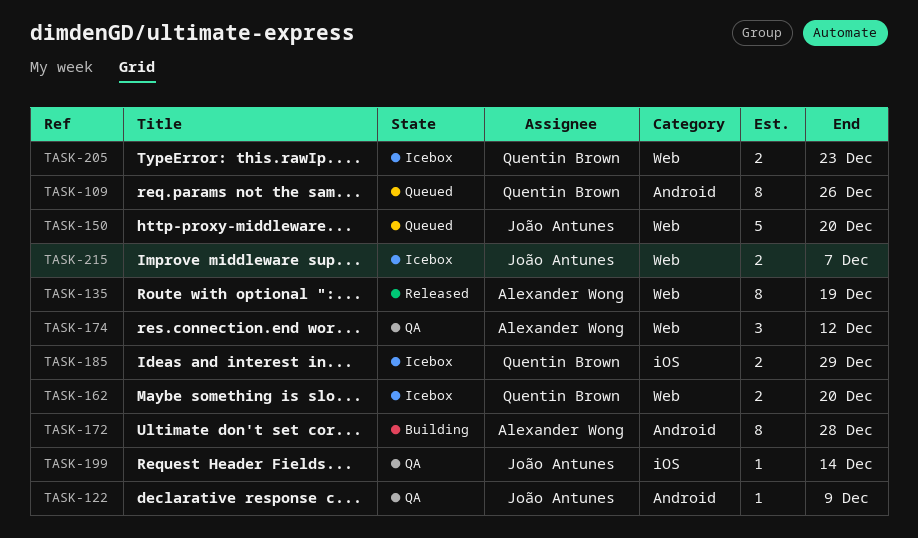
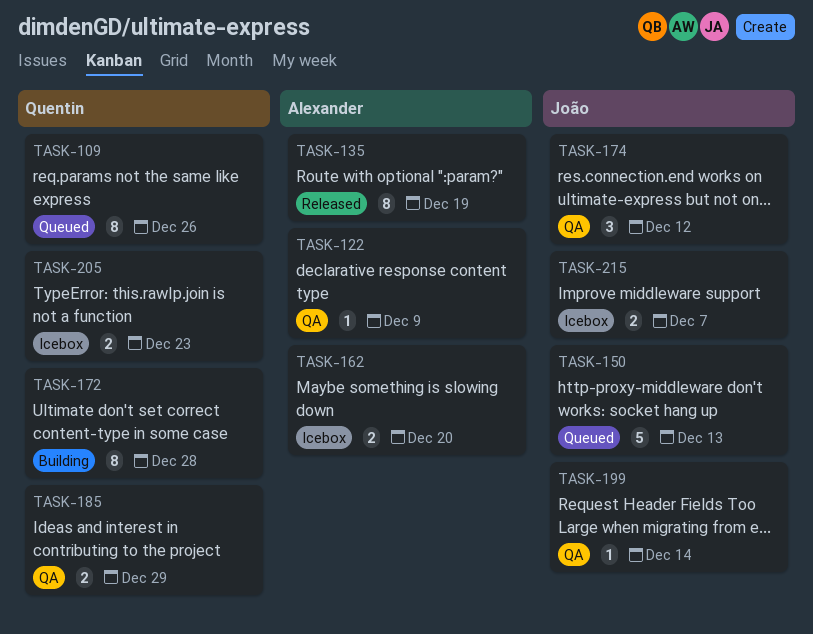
TASK-122, owner: João Antunes -> Alexander Wong
TASK-150, due: Dec 20 -> Dec 13
TASK-162, owner: Quentin Brown -> Alexander Wong
TASK-172, owner: Alexander Wong -> Quentin Brown
TASK-174, owner: Alexander Wong -> João Antunes
TASK-185, status: Icebox -> QA

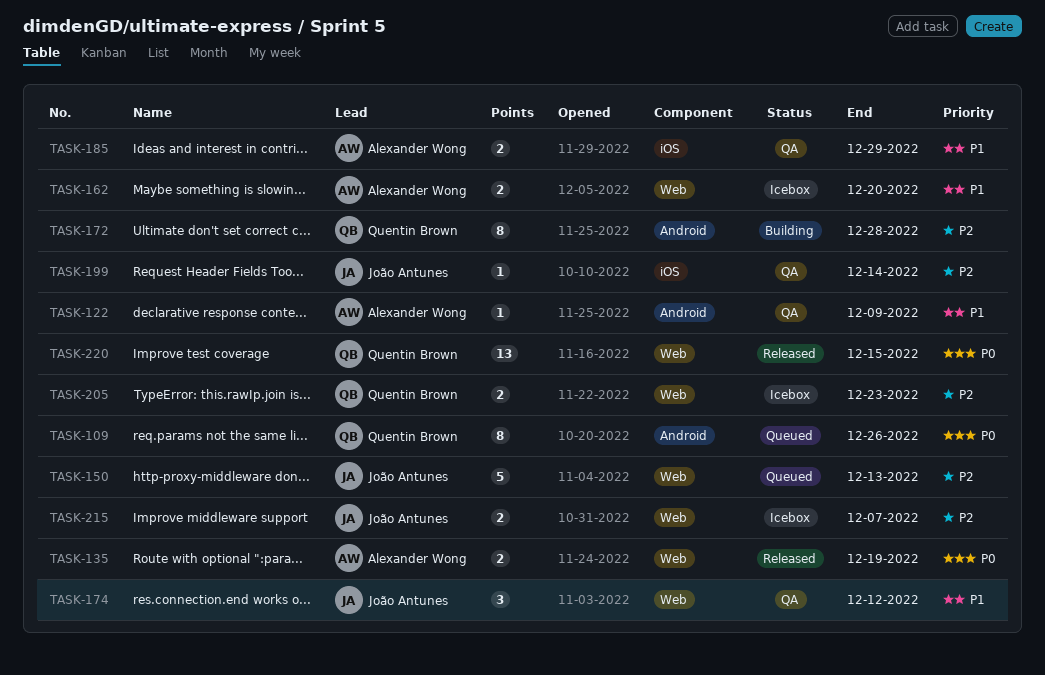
TASK-135, estimate: 8 -> 2
TASK-185, owner: Quentin Brown -> Alexander Wong
TASK-220: none -> present

